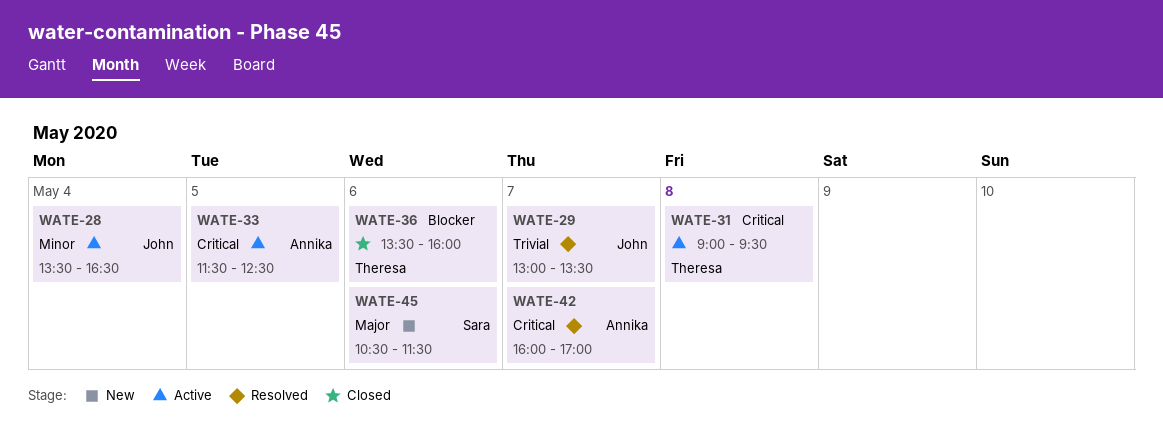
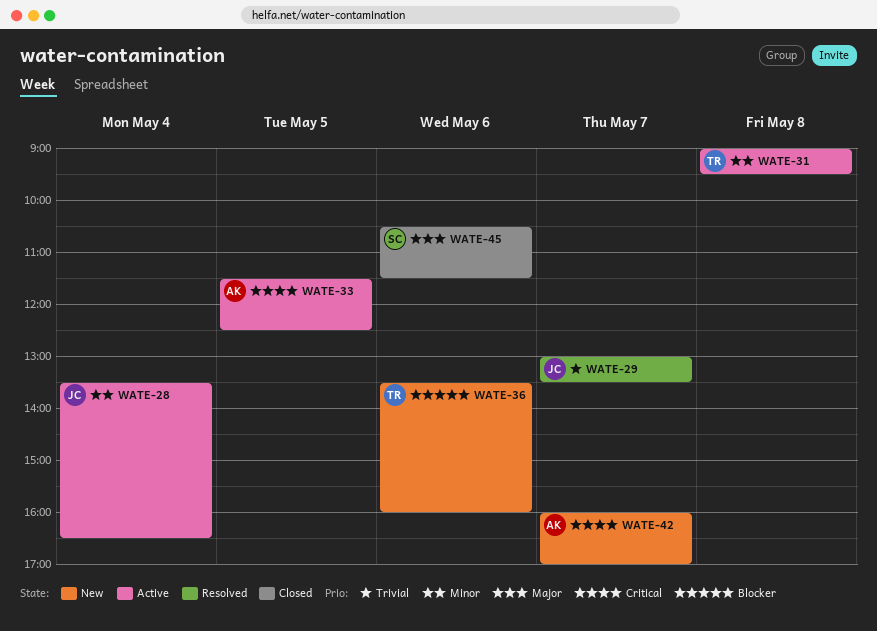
WATE-31, priority: Critical -> Minor
WATE-36, status: Closed -> New
WATE-42, status: Resolved -> New
WATE-45, status: New -> Closed

